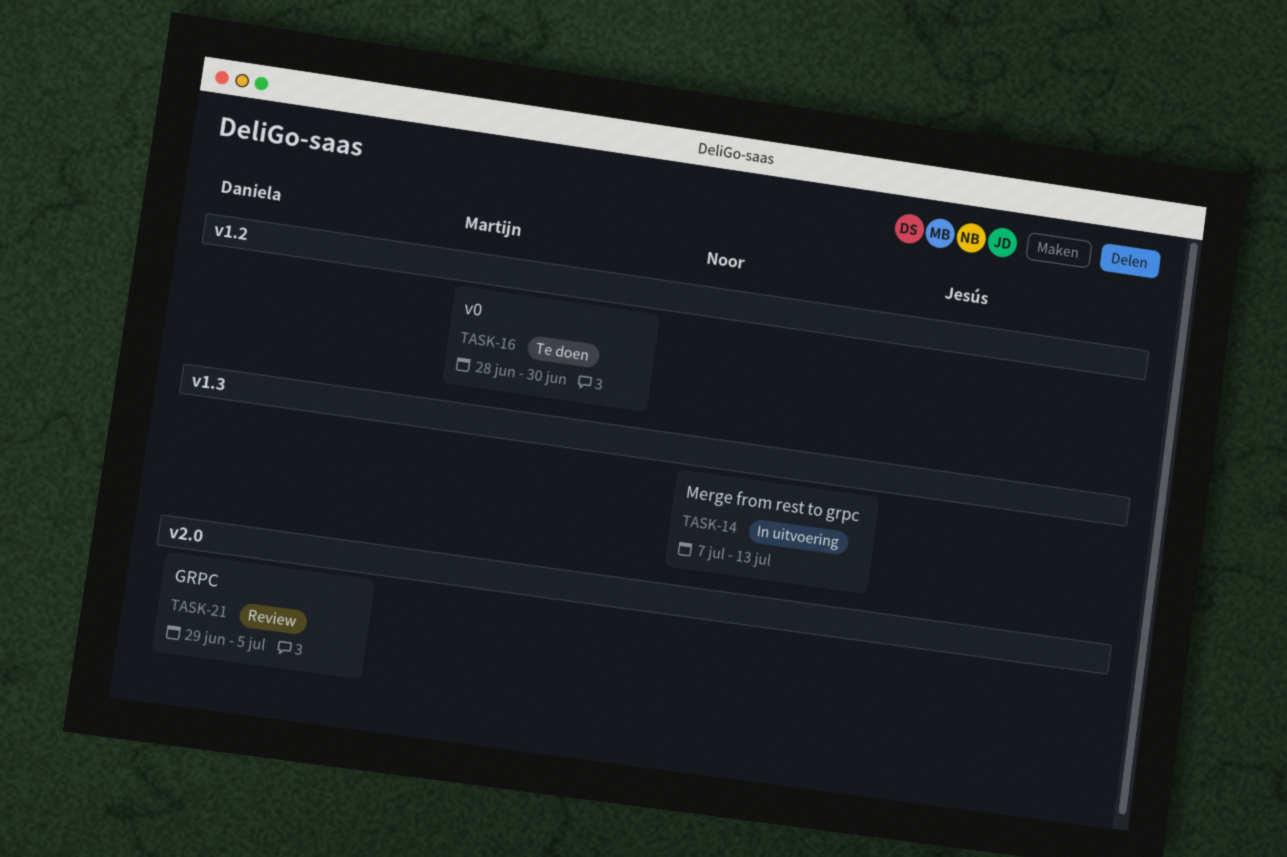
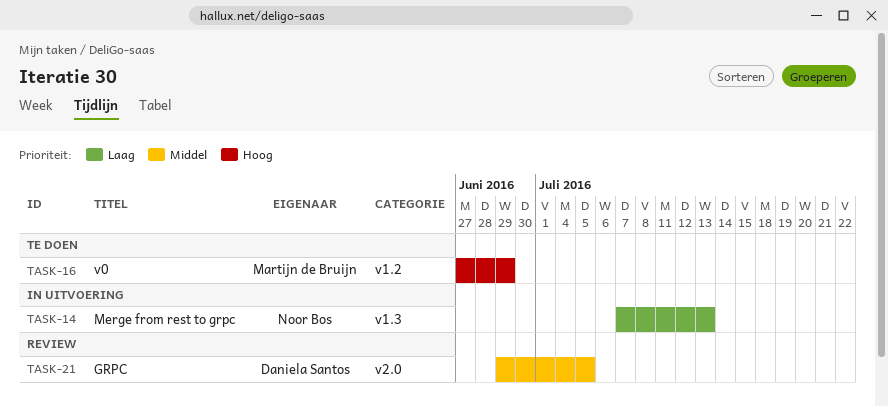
TASK-16, start: Jun 28 -> Jun 27
TASK-16, due: Jun 30 -> Jun 29

